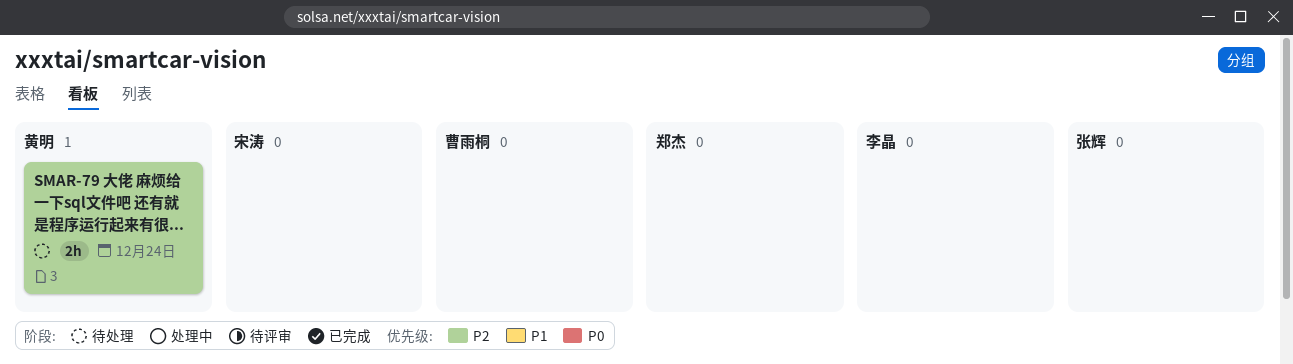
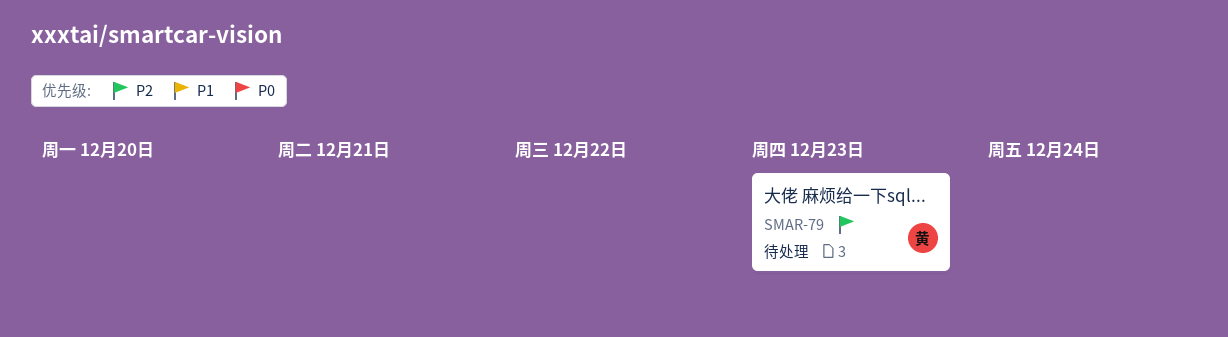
SMAR-79, due: Dec 24 -> Dec 23

